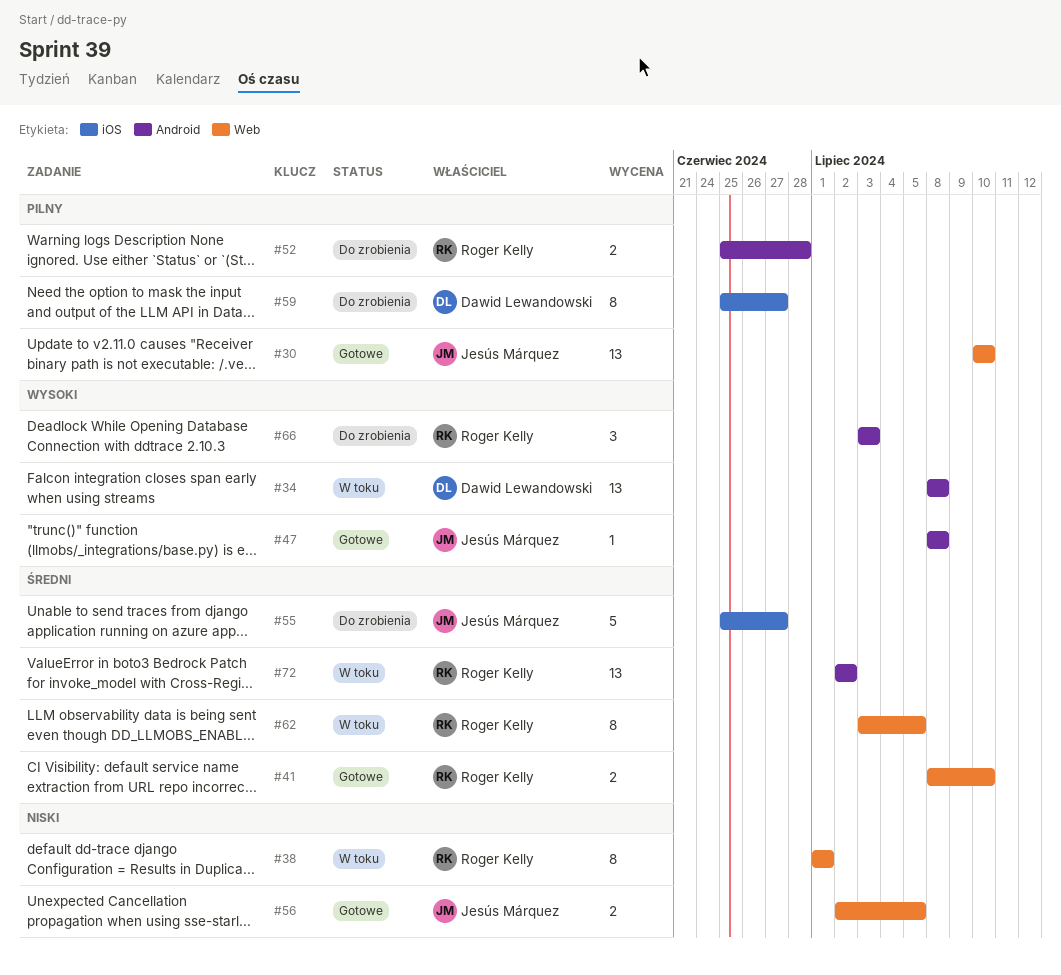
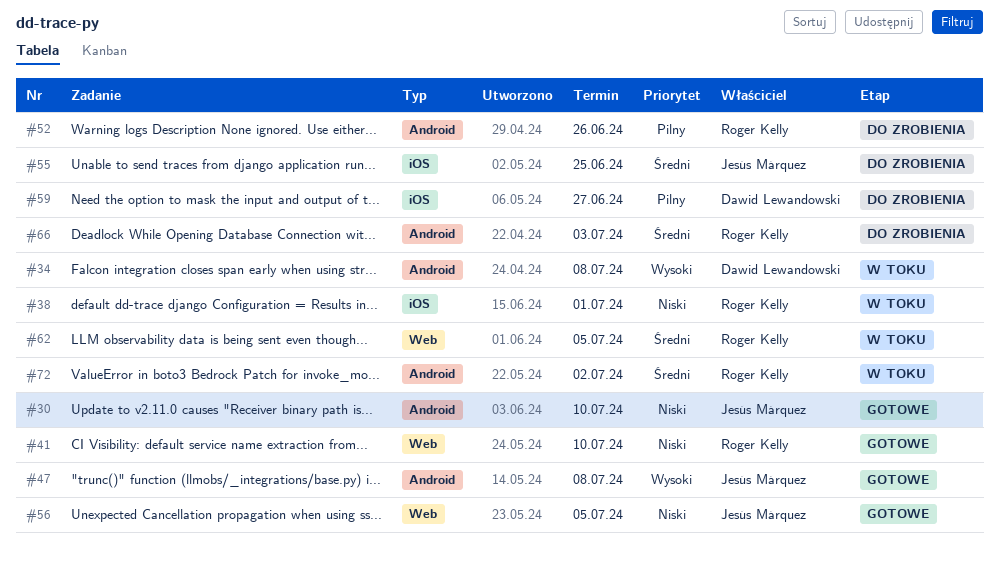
#30, priority: Pilny -> Niski
#30, label: Web -> Android
#38, label: Web -> iOS
#41, priority: Średni -> Niski
#52, due: Jun 28 -> Jun 26
#55, due: Jun 27 -> Jun 25
#66, priority: Wysoki -> Średni

